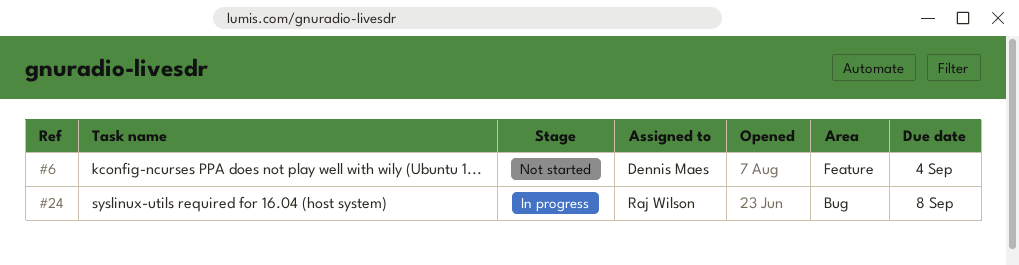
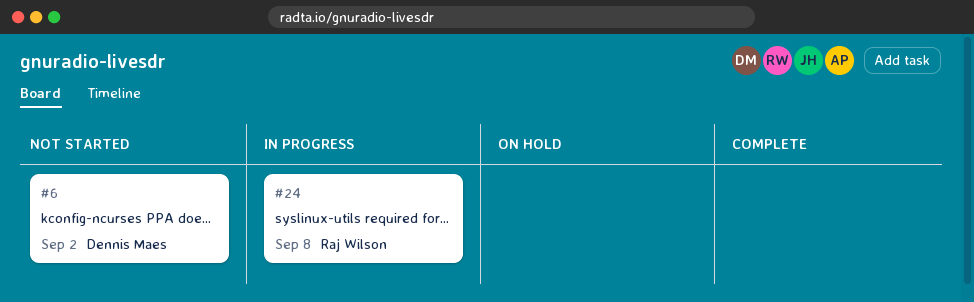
#6, due: Sep 4 -> Sep 2

